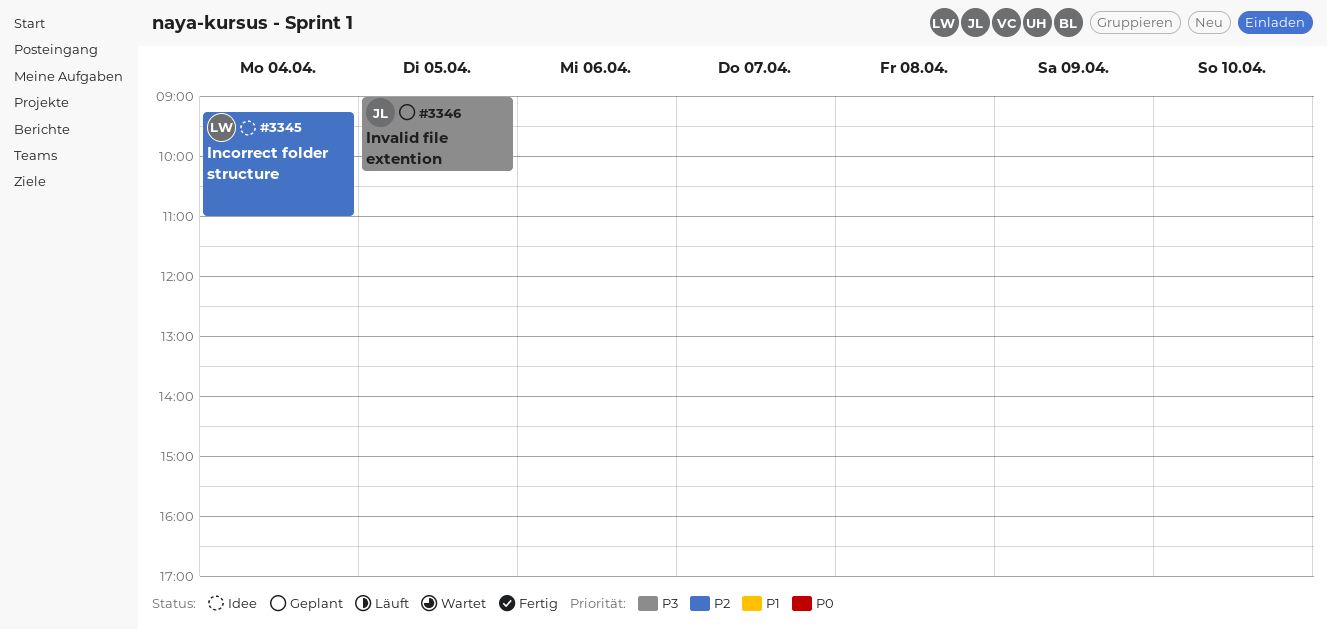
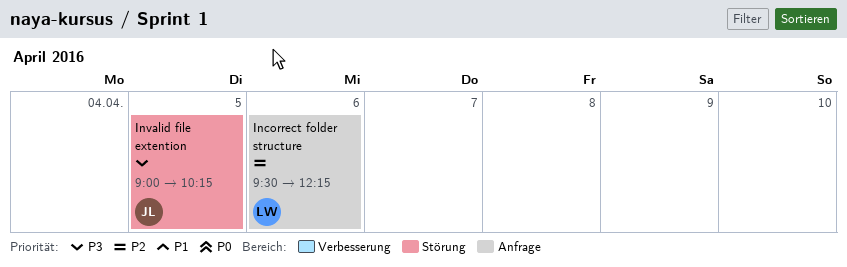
Incorrect folder structure, day: Apr 4 -> Apr 6
Incorrect folder structure, begins: 09:15 -> 09:30
Incorrect folder structure, ends: 11:00 -> 12:15

